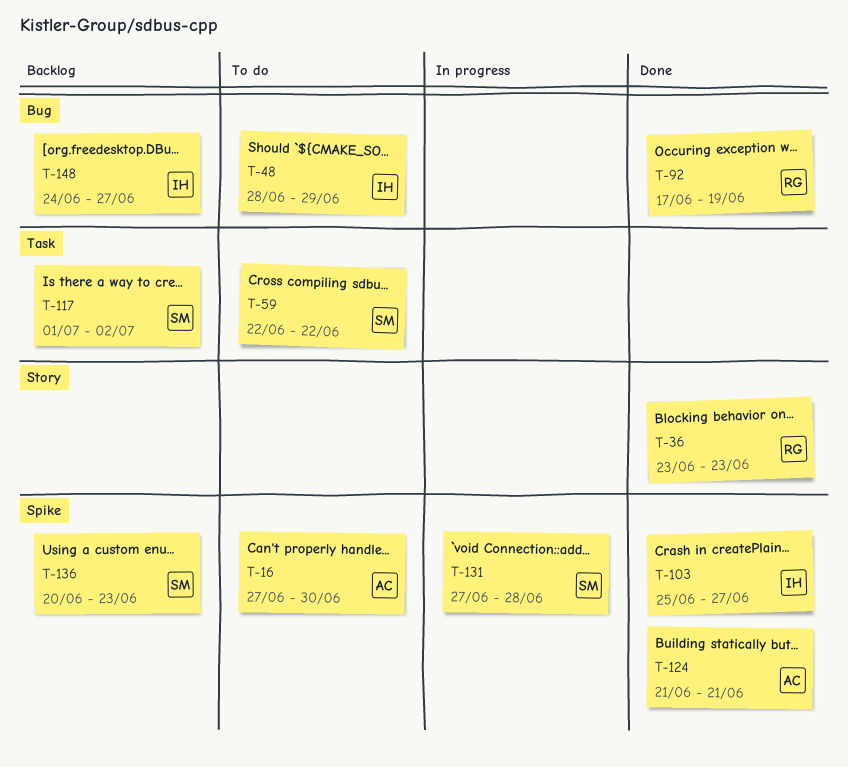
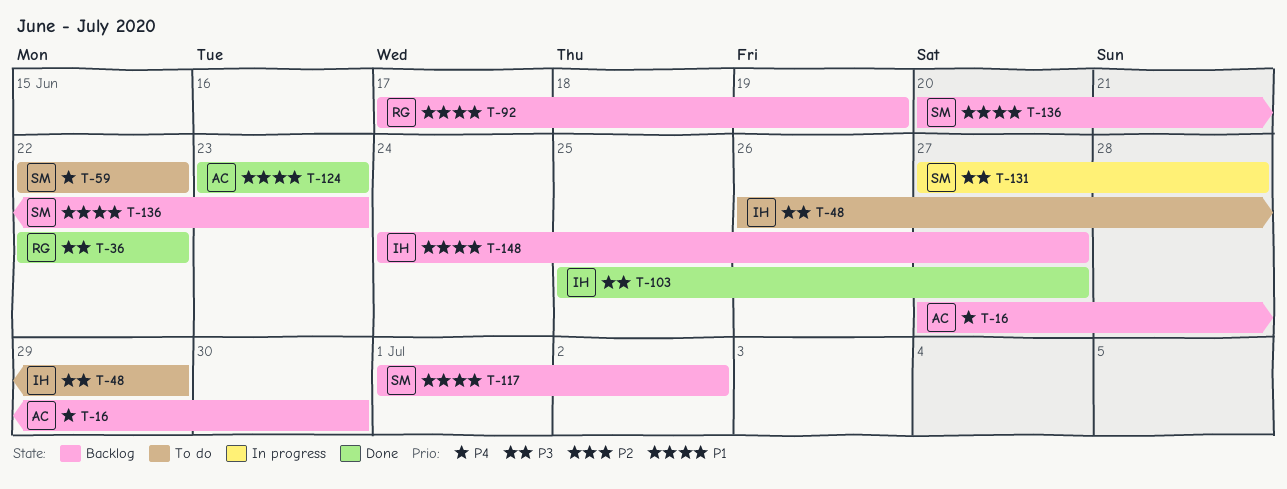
T-16, status: To do -> Backlog
T-36, start: Jun 23 -> Jun 22
T-36, due: Jun 23 -> Jun 22
T-48, start: Jun 28 -> Jun 26
T-92, status: Done -> Backlog
T-124, start: Jun 21 -> Jun 23
T-124, due: Jun 21 -> Jun 23

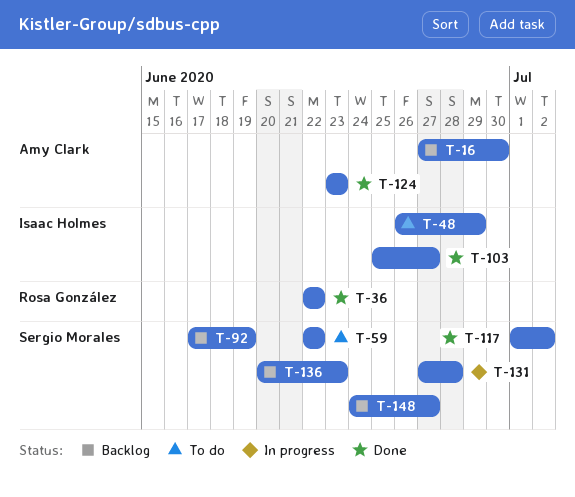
T-92, owner: Rosa González -> Sergio Morales
T-117, status: Backlog -> Done
T-148, owner: Isaac Holmes -> Sergio Morales

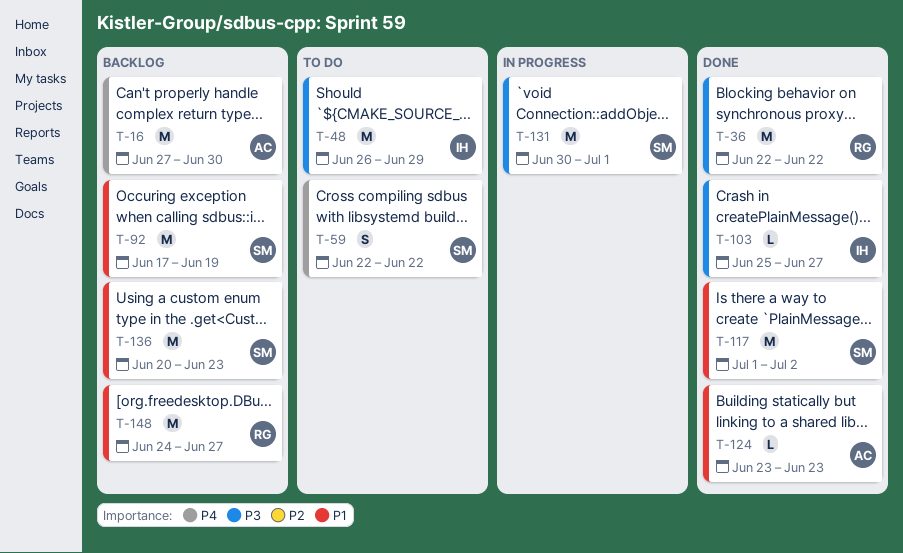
T-131, start: Jun 27 -> Jun 30
T-131, due: Jun 28 -> Jul 1
T-148, owner: Sergio Morales -> Rosa González

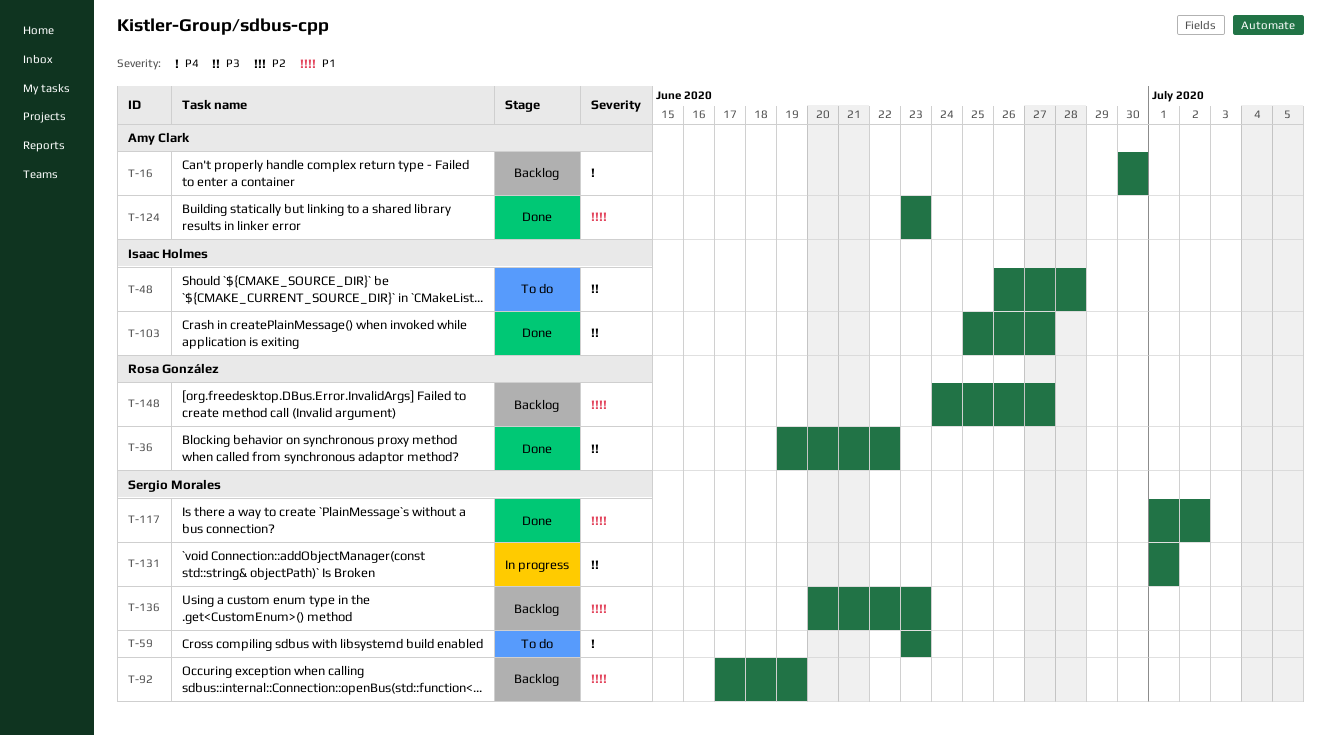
T-16, start: Jun 27 -> Jun 30
T-36, start: Jun 22 -> Jun 19
T-48, due: Jun 29 -> Jun 28
T-59, start: Jun 22 -> Jun 23
T-59, due: Jun 22 -> Jun 23
T-131, start: Jun 30 -> Jul 1

